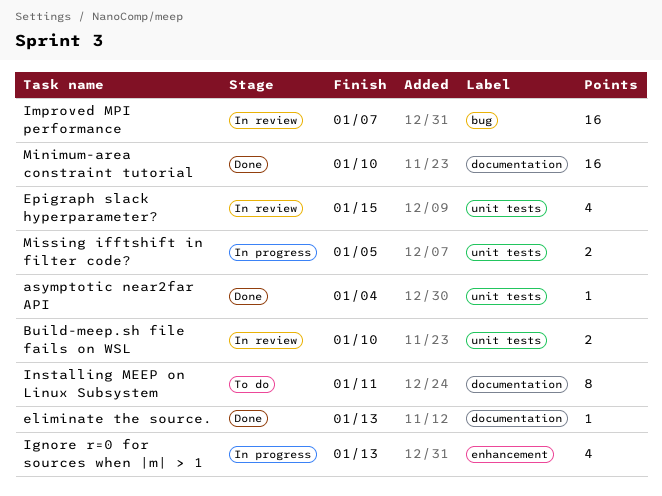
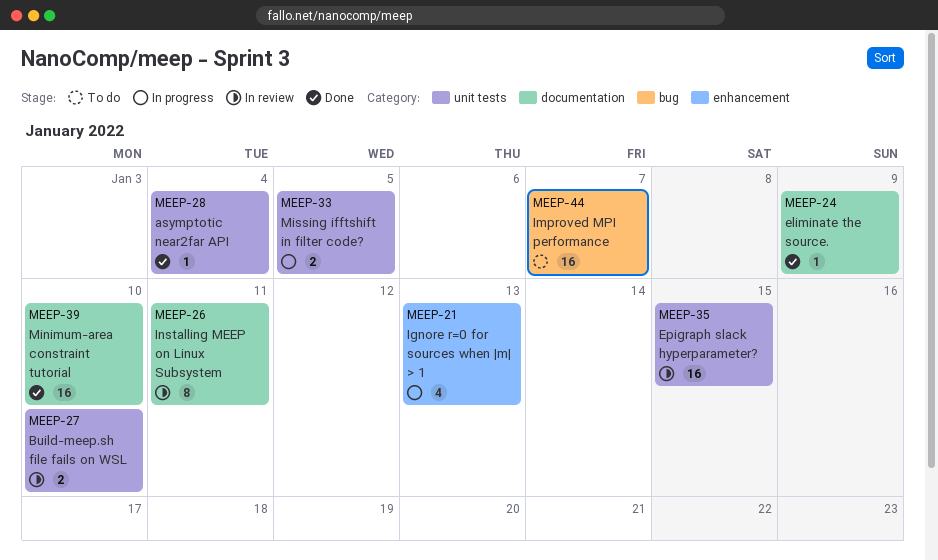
eliminate the source., due: Jan 13 -> Jan 9
Epigraph slack hyperparameter?, estimate: 4 -> 16
Improved MPI performance, status: In review -> To do
Installing MEEP on Linux Subsystem, status: To do -> In review

